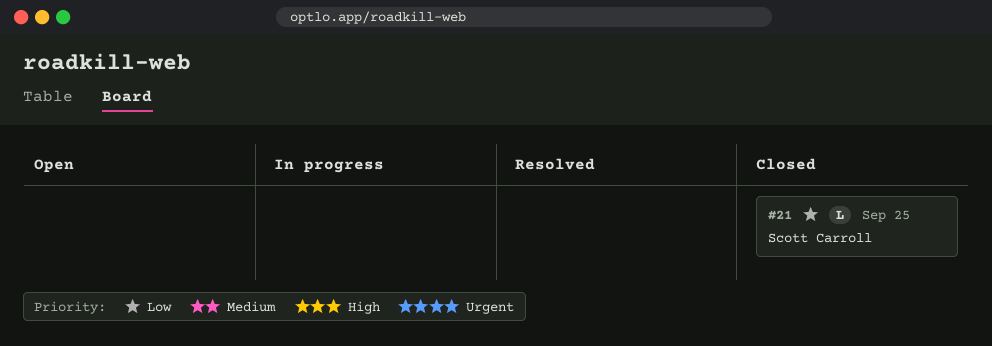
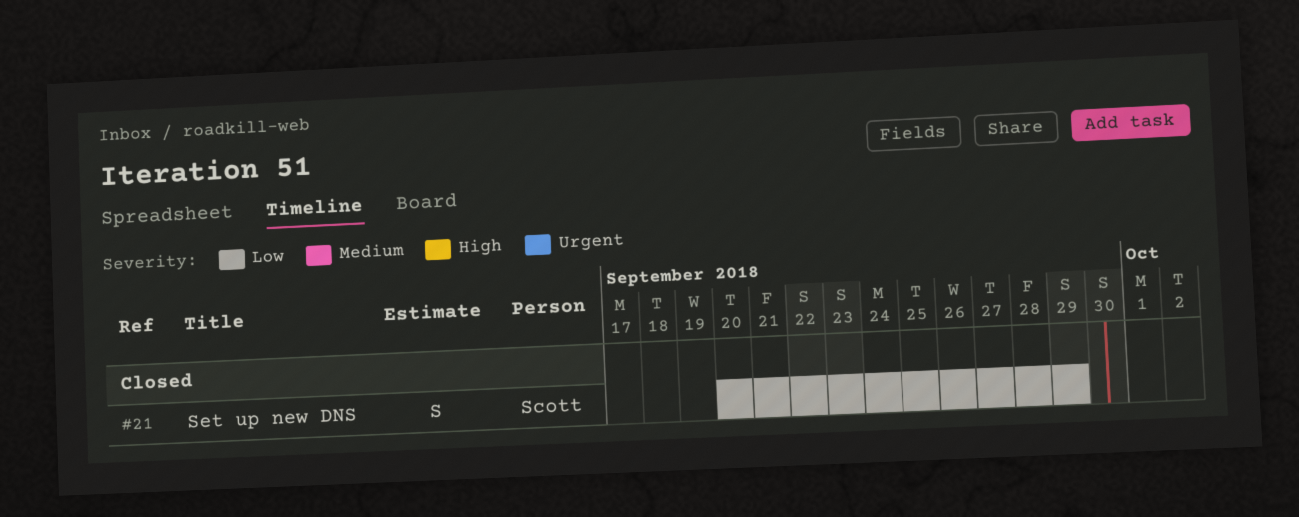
#21, estimate: L -> S
#21, due: Sep 25 -> Sep 29

